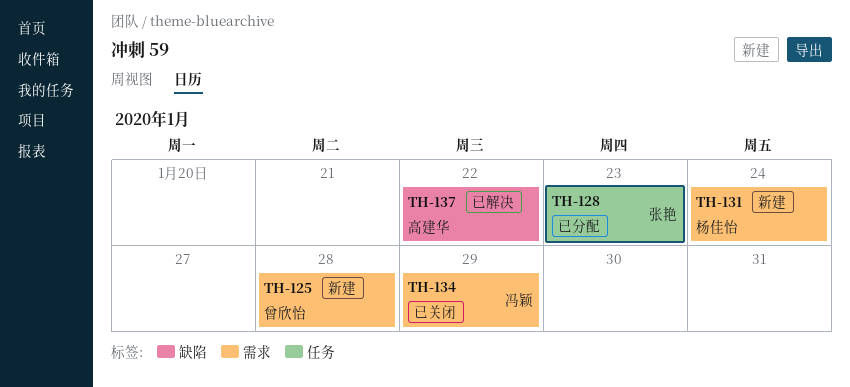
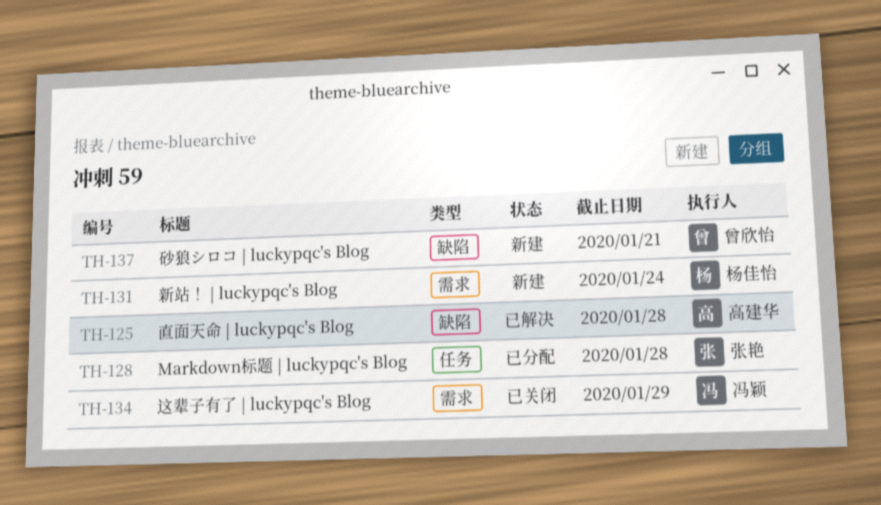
TH-125, status: 新建 -> 已解决
TH-125, owner: 曾欣怡 -> 高建华
TH-125, label: 需求 -> 缺陷
TH-128, due: Jan 23 -> Jan 28
TH-137, status: 已解决 -> 新建
TH-137, owner: 高建华 -> 曾欣怡
TH-137, due: Jan 22 -> Jan 21

